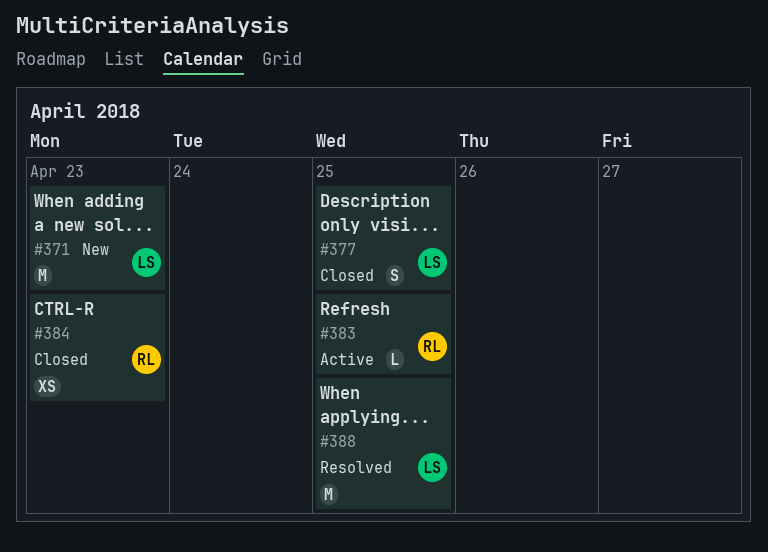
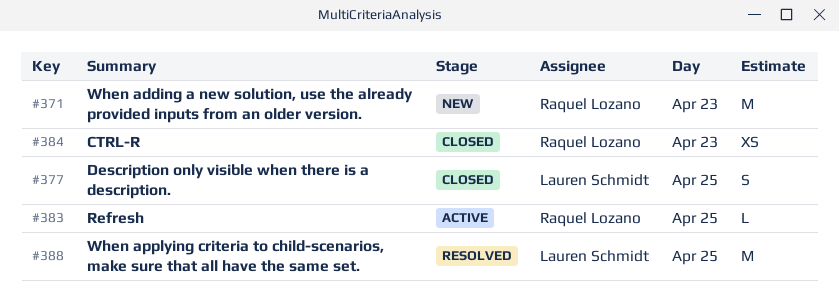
#371, owner: Lauren Schmidt -> Raquel Lozano

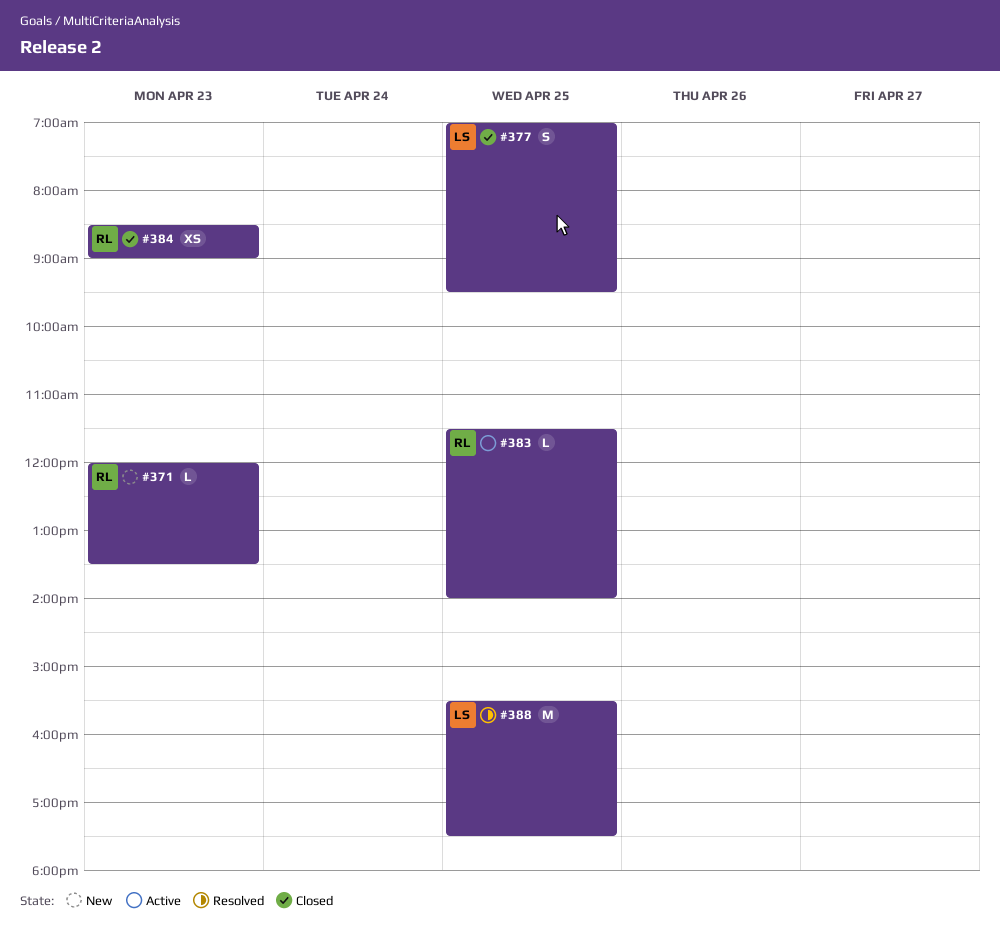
#371, estimate: M -> L

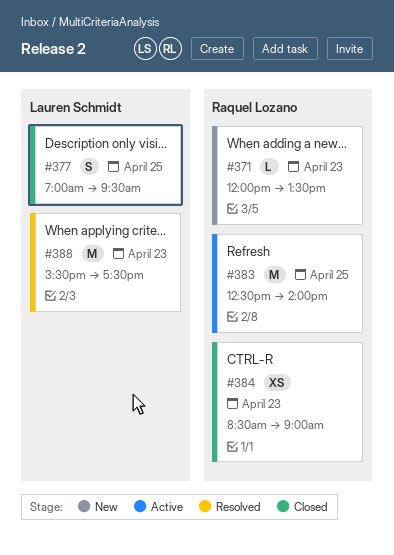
#383, estimate: L -> M
#383, begins: 11:30 -> 12:30
#388, day: Apr 25 -> Apr 23

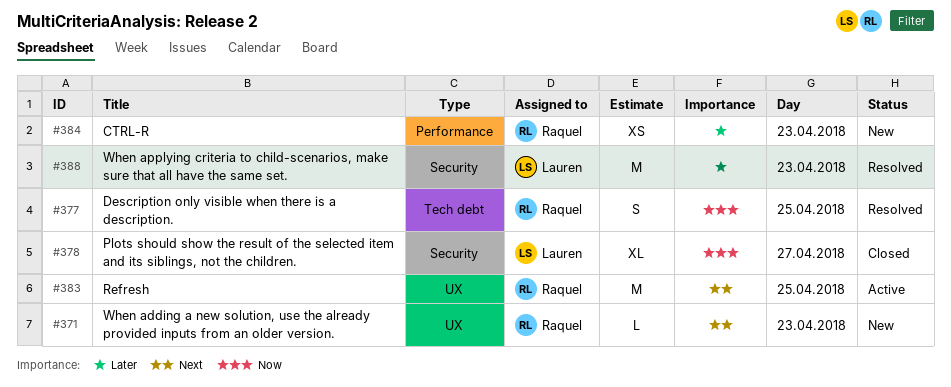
#377, status: Closed -> Resolved
#377, owner: Lauren Schmidt -> Raquel Lozano
#378: none -> present
#384, status: Closed -> New

